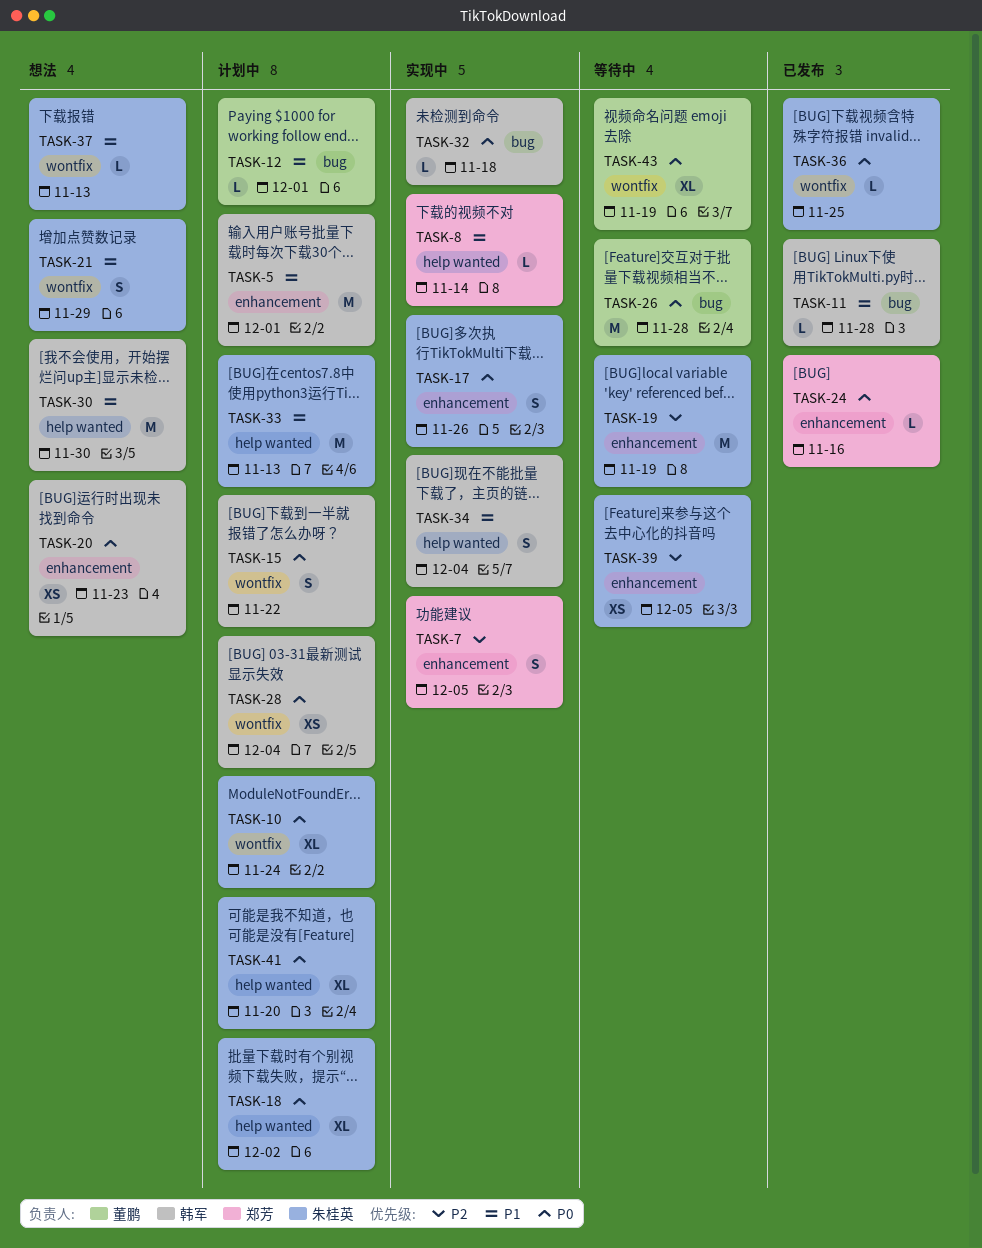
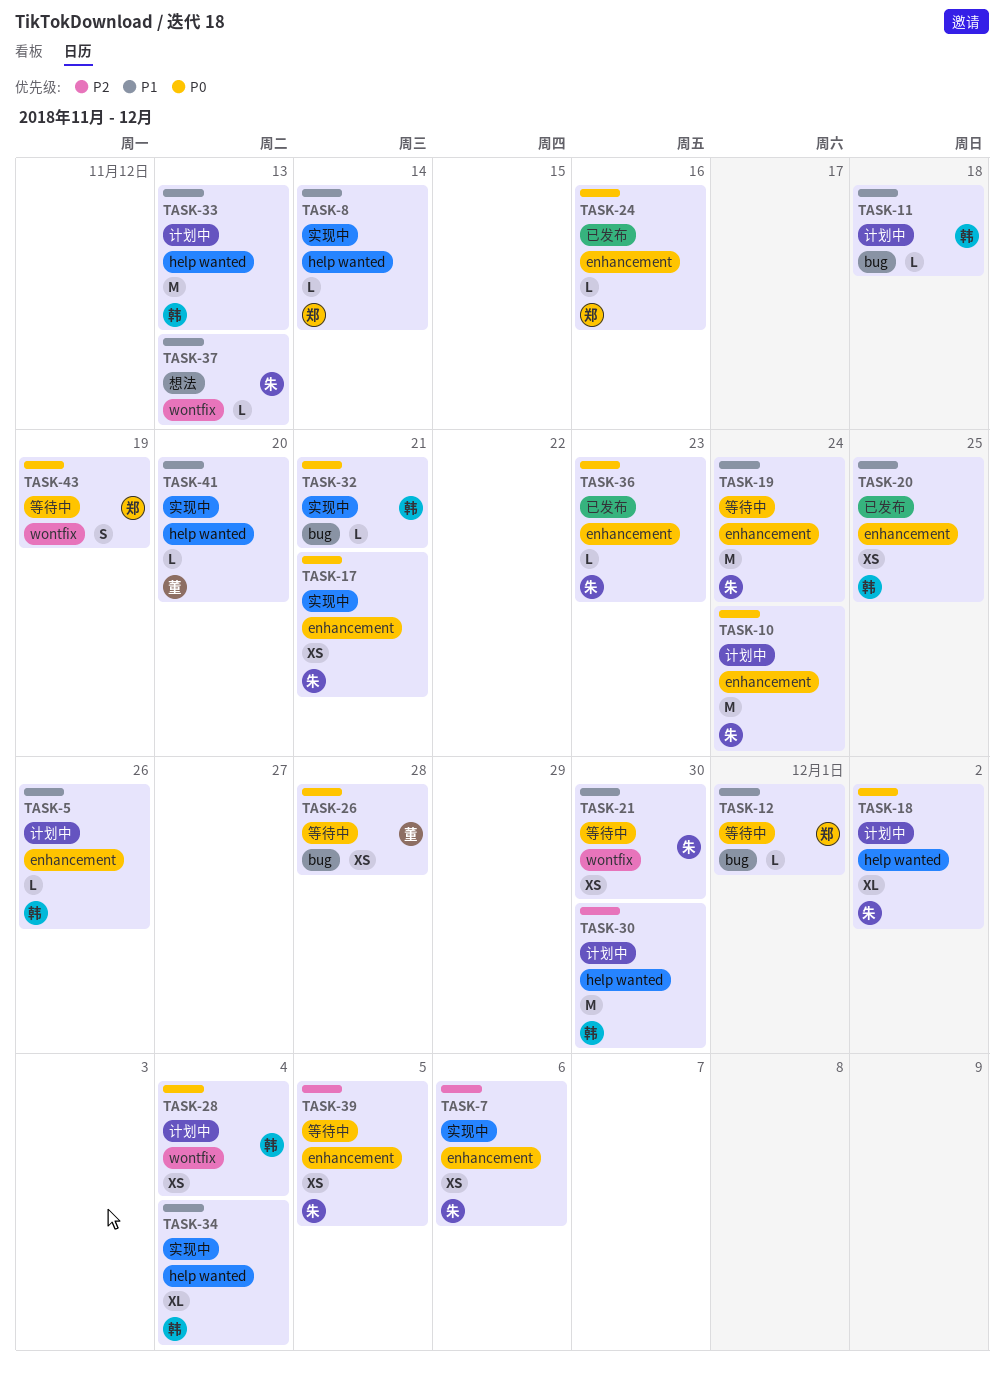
TASK-5, estimate: M -> L
TASK-5, due: Dec 1 -> Nov 26
TASK-7, owner: 郑芳 -> 朱桂英
TASK-7, estimate: S -> XS
TASK-7, due: Dec 5 -> Dec 6
TASK-10, label: wontfix -> enhancement
TASK-10, estimate: XL -> M
TASK-11, status: 已发布 -> 计划中
TASK-11, due: Nov 28 -> Nov 18
TASK-12, status: 计划中 -> 等待中
TASK-12, owner: 董鹏 -> 郑芳
TASK-15: present -> none
TASK-17, estimate: S -> XS
TASK-17, due: Nov 26 -> Nov 21
TASK-19, priority: P2 -> P1
TASK-19, due: Nov 19 -> Nov 24
TASK-20, status: 想法 -> 已发布
TASK-20, priority: P0 -> P1
TASK-20, due: Nov 23 -> Nov 25
TASK-21, status: 想法 -> 等待中
TASK-21, estimate: S -> XS
TASK-21, due: Nov 29 -> Nov 30
TASK-26, estimate: M -> XS
TASK-30, status: 想法 -> 计划中
TASK-30, priority: P1 -> P2
TASK-32, due: Nov 18 -> Nov 21
TASK-33, owner: 朱桂英 -> 韩军
TASK-34, estimate: S -> XL
TASK-36, label: wontfix -> enhancement
TASK-36, due: Nov 25 -> Nov 23
TASK-41, status: 计划中 -> 实现中
TASK-41, owner: 朱桂英 -> 董鹏
TASK-41, priority: P0 -> P1
TASK-41, estimate: XL -> L
TASK-43, owner: 董鹏 -> 郑芳
TASK-43, estimate: XL -> S

